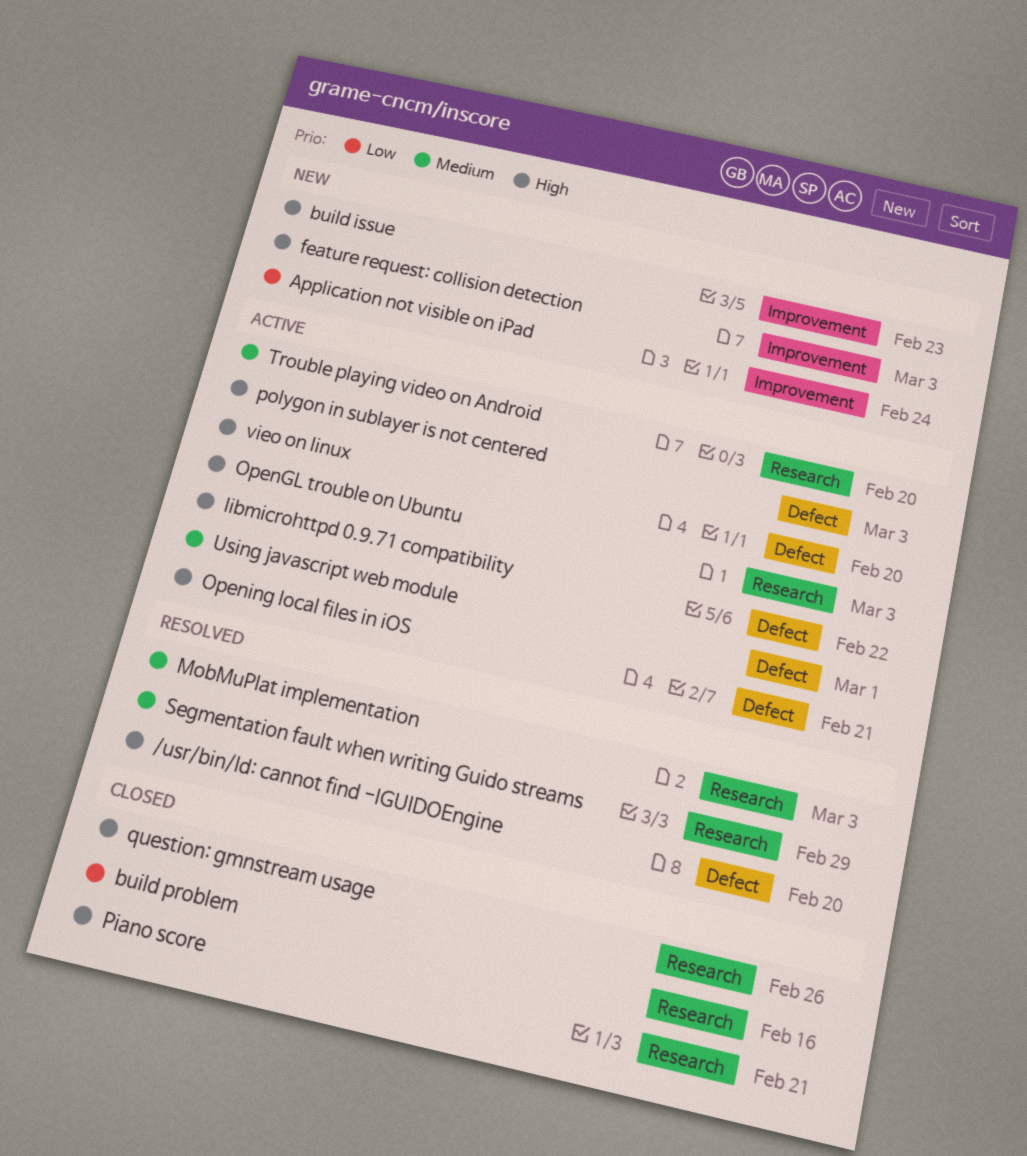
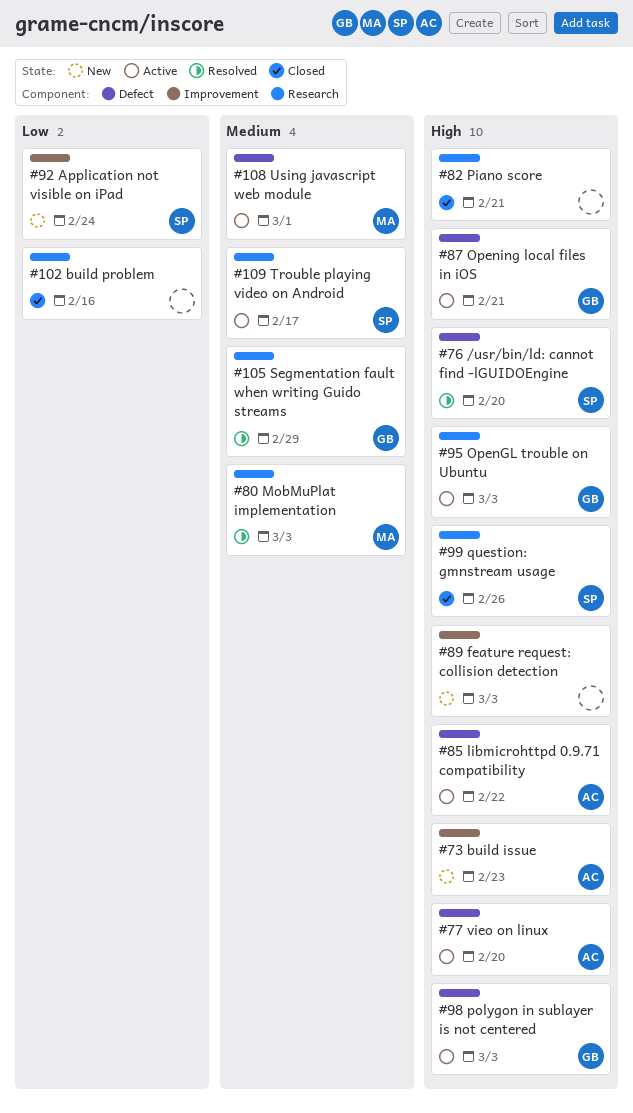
Trouble playing video on Android, due: Feb 20 -> Feb 17

